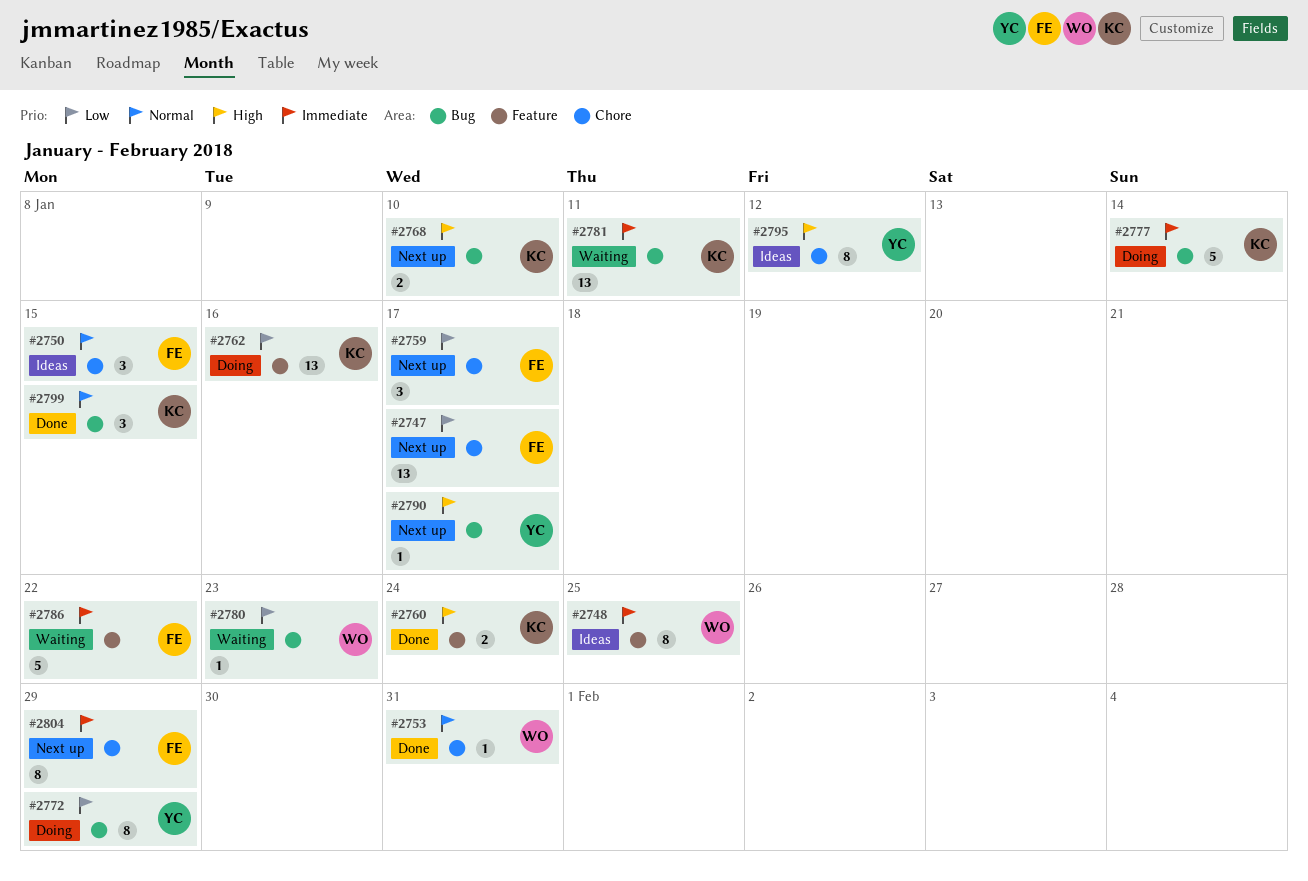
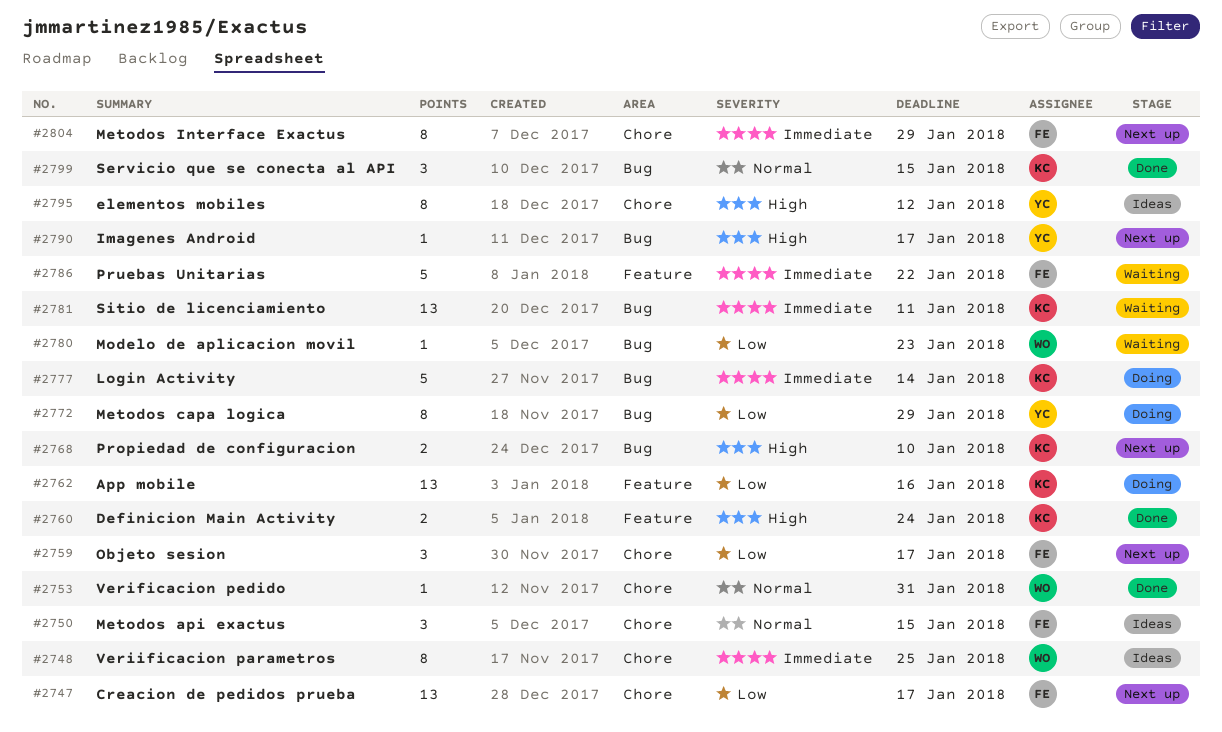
#2748, label: Feature -> Chore

